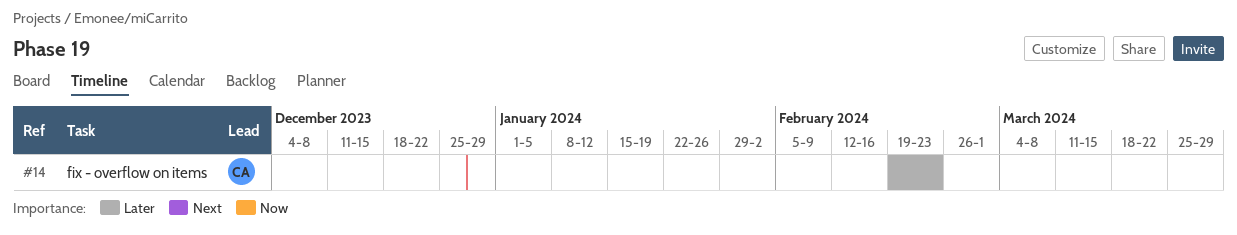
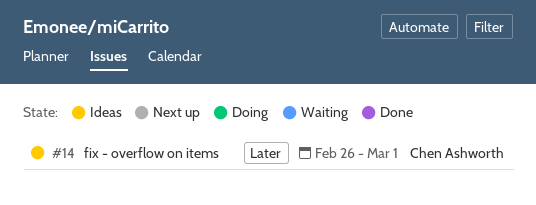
#14, start: Feb 19 -> Feb 26
#14, due: Feb 23 -> Mar 1

